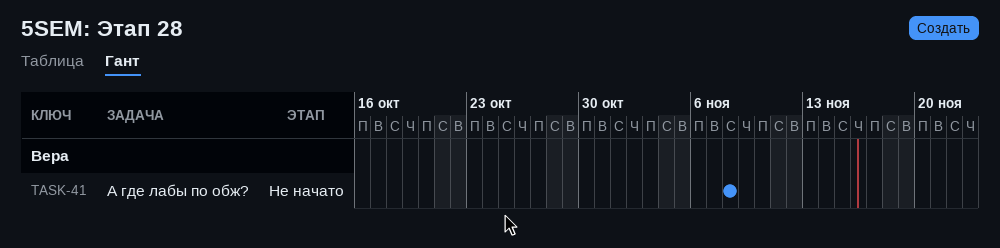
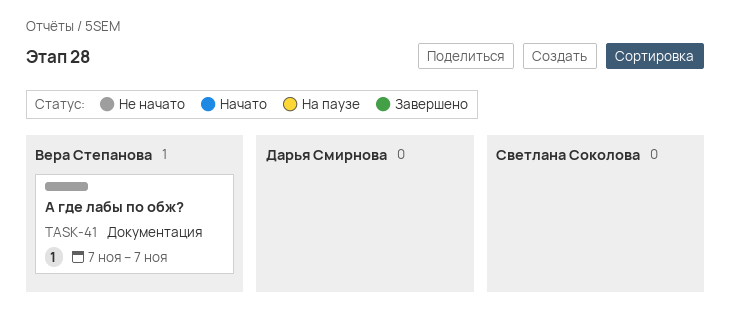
TASK-41, start: Nov 8 -> Nov 7
TASK-41, due: Nov 8 -> Nov 7

